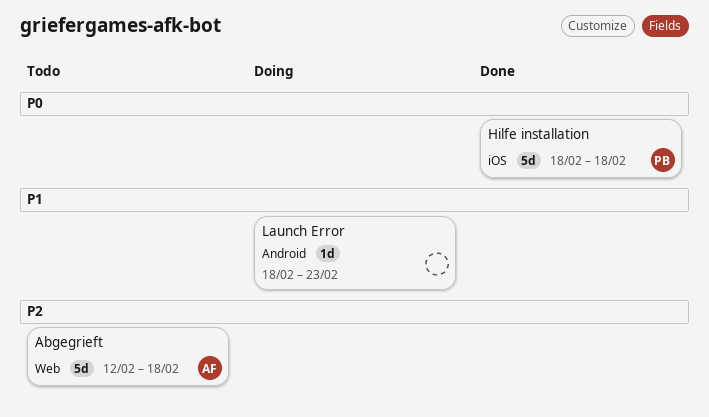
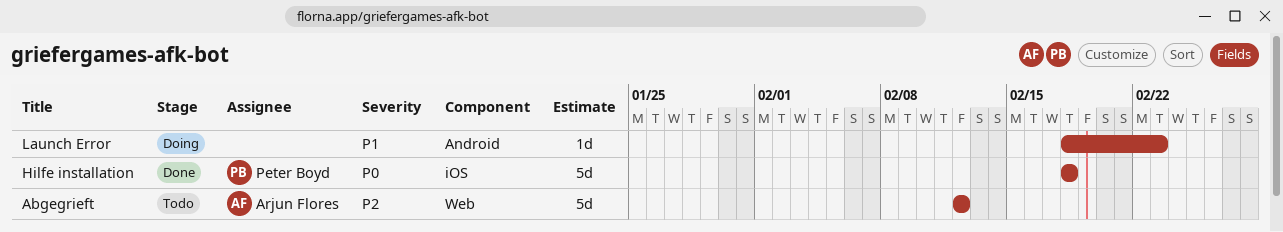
Abgegrieft, due: Feb 18 -> Feb 12

